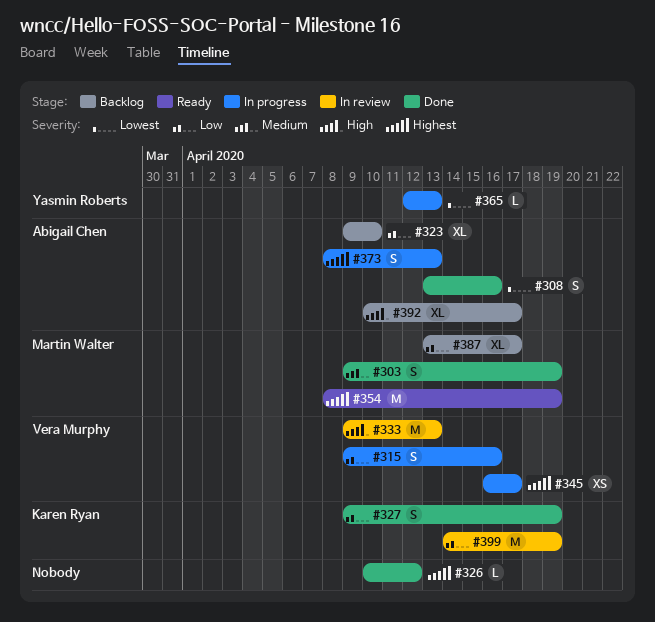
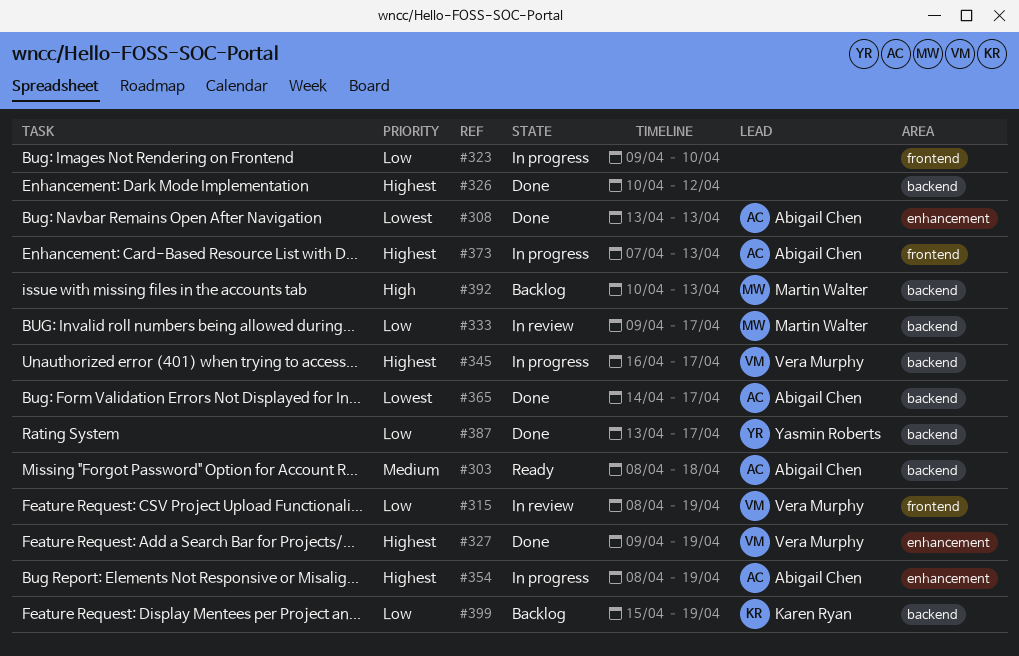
#303, status: Done -> Ready
#303, owner: Martin Walter -> Abigail Chen
#303, start: Apr 9 -> Apr 8
#303, due: Apr 19 -> Apr 18
#308, due: Apr 16 -> Apr 13
#315, status: In progress -> In review
#315, start: Apr 9 -> Apr 8
#315, due: Apr 16 -> Apr 19
#323, status: Backlog -> In progress
#323, owner: Abigail Chen -> none
#327, owner: Karen Ryan -> Vera Murphy
#327, priority: Low -> Highest
#333, owner: Vera Murphy -> Martin Walter
#333, priority: High -> Low
#333, due: Apr 13 -> Apr 17
#354, status: Ready -> In progress
#354, owner: Martin Walter -> Abigail Chen
#365, status: In progress -> Done
#365, owner: Yasmin Roberts -> Abigail Chen
#365, start: Apr 12 -> Apr 14
#365, due: Apr 13 -> Apr 17
#373, start: Apr 8 -> Apr 7
#387, status: Backlog -> Done
#387, owner: Martin Walter -> Yasmin Roberts
#392, owner: Abigail Chen -> Martin Walter
#392, due: Apr 17 -> Apr 13
#399, status: In review -> Backlog
#399, start: Apr 14 -> Apr 15

